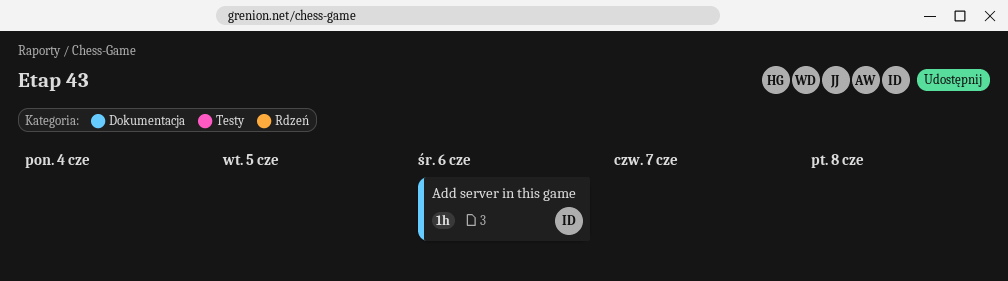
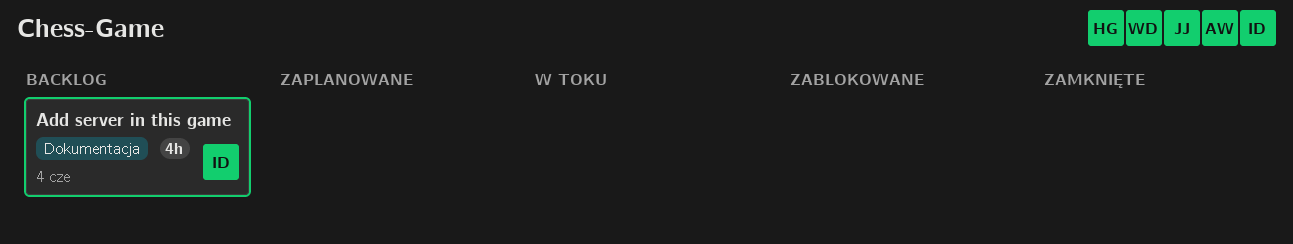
Add server in this game, estimate: 1h -> 4h
Add server in this game, due: Jun 6 -> Jun 4

